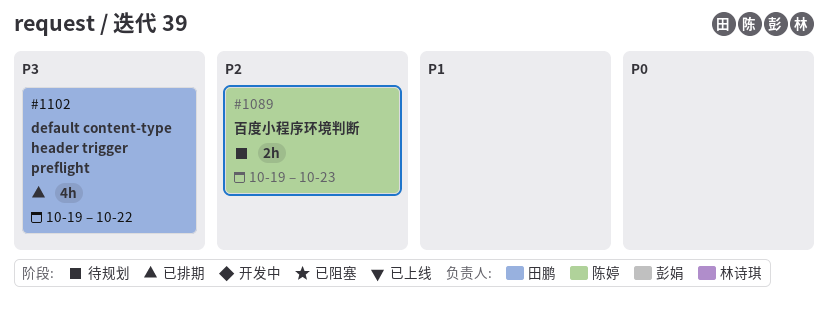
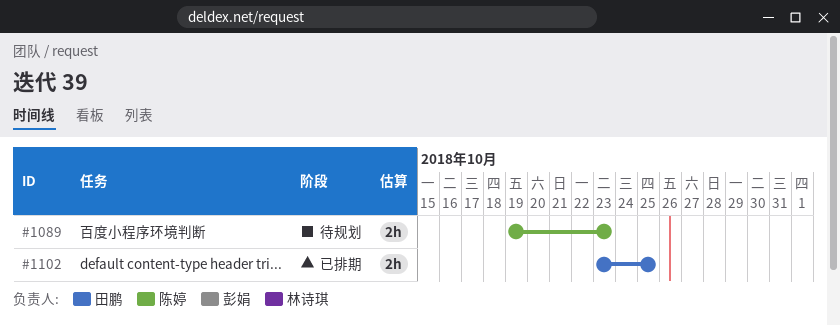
#1102, estimate: 4h -> 2h
#1102, start: Oct 19 -> Oct 23
#1102, due: Oct 22 -> Oct 25

